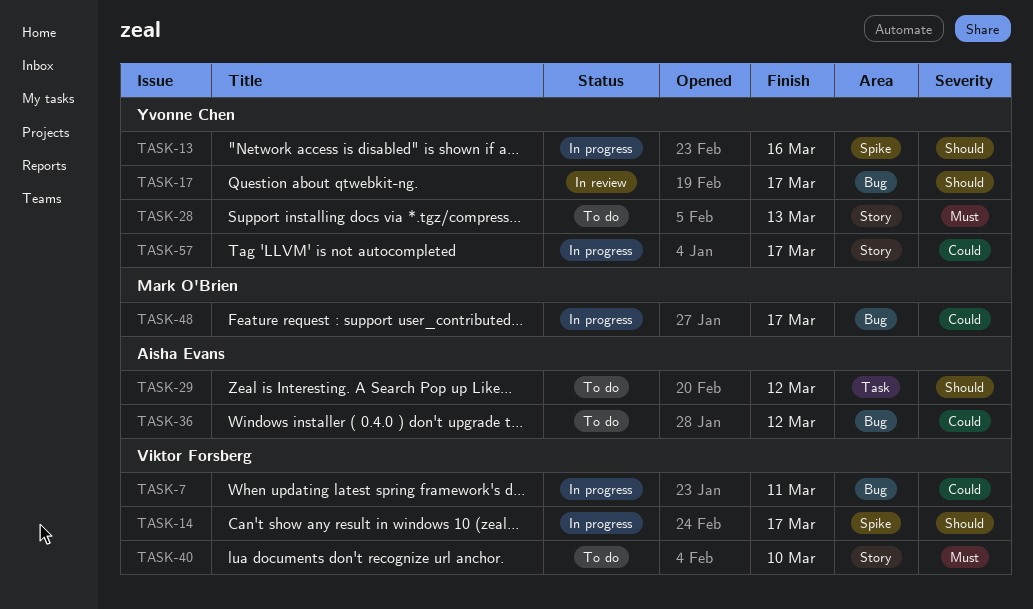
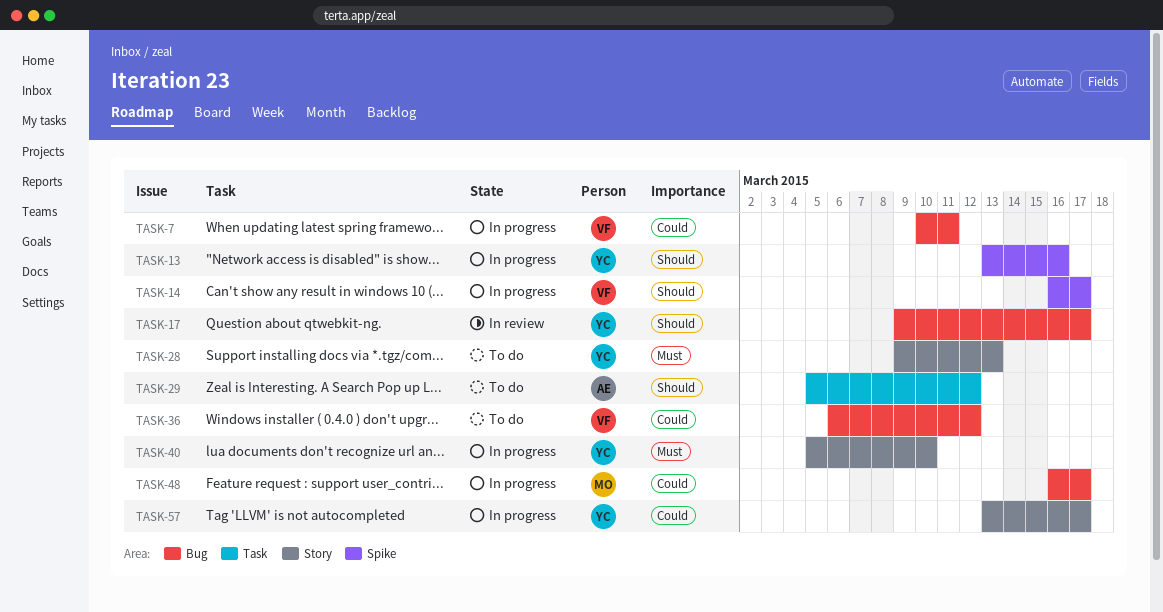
TASK-36, owner: Aisha Evans -> Viktor Forsberg
TASK-40, status: To do -> In progress
TASK-40, owner: Viktor Forsberg -> Yvonne Chen

